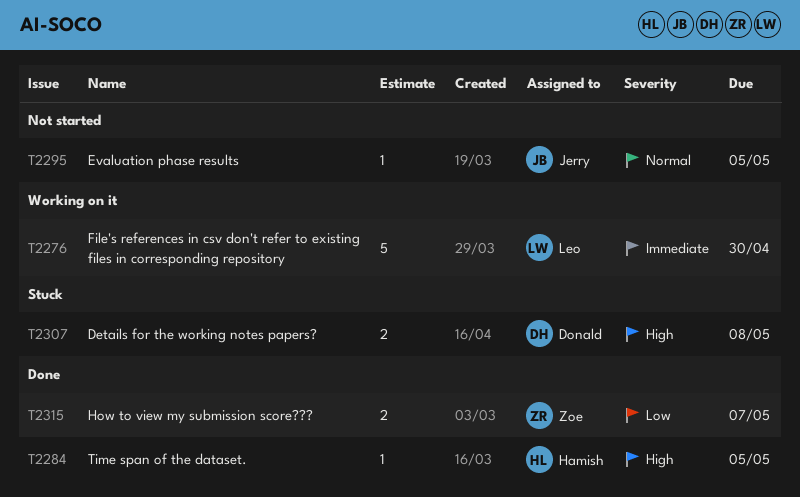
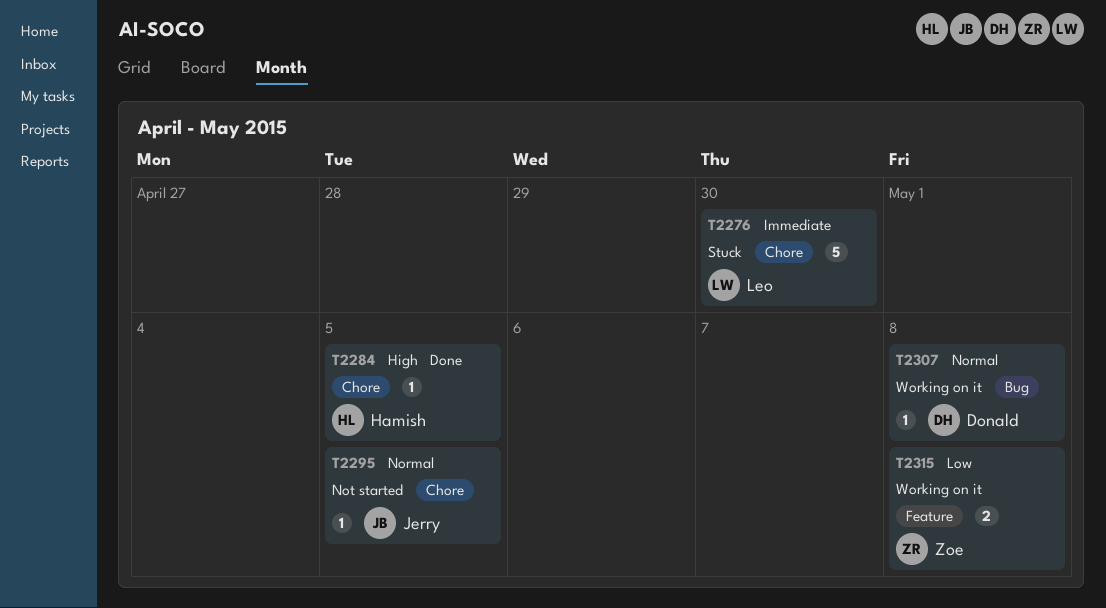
T2276, status: Working on it -> Stuck
T2307, status: Stuck -> Working on it
T2307, priority: High -> Normal
T2307, estimate: 2 -> 1
T2315, status: Done -> Working on it
T2315, due: May 7 -> May 8

